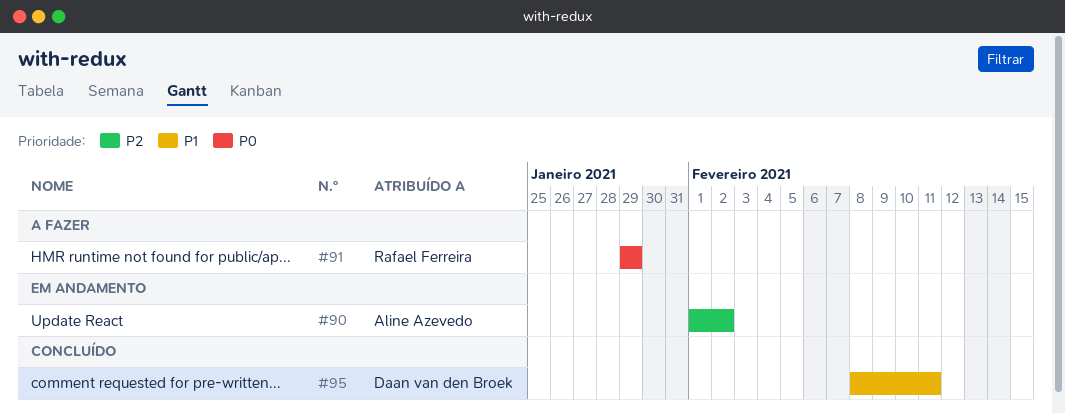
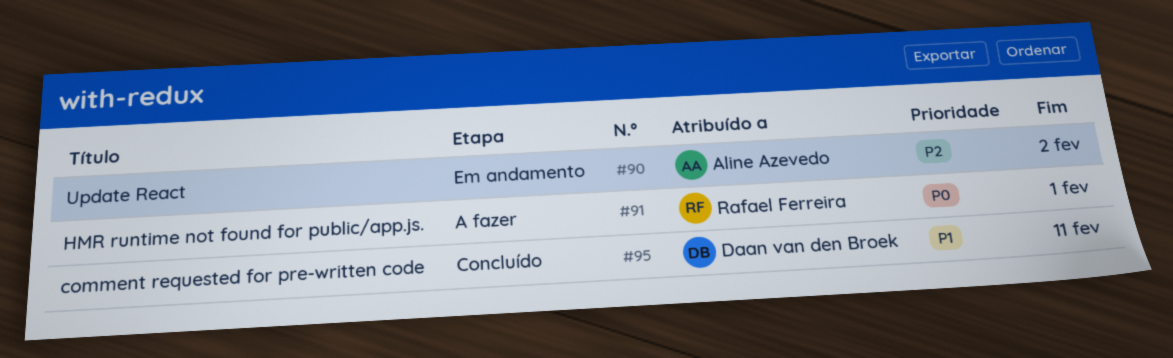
#91, due: Jan 29 -> Feb 1

